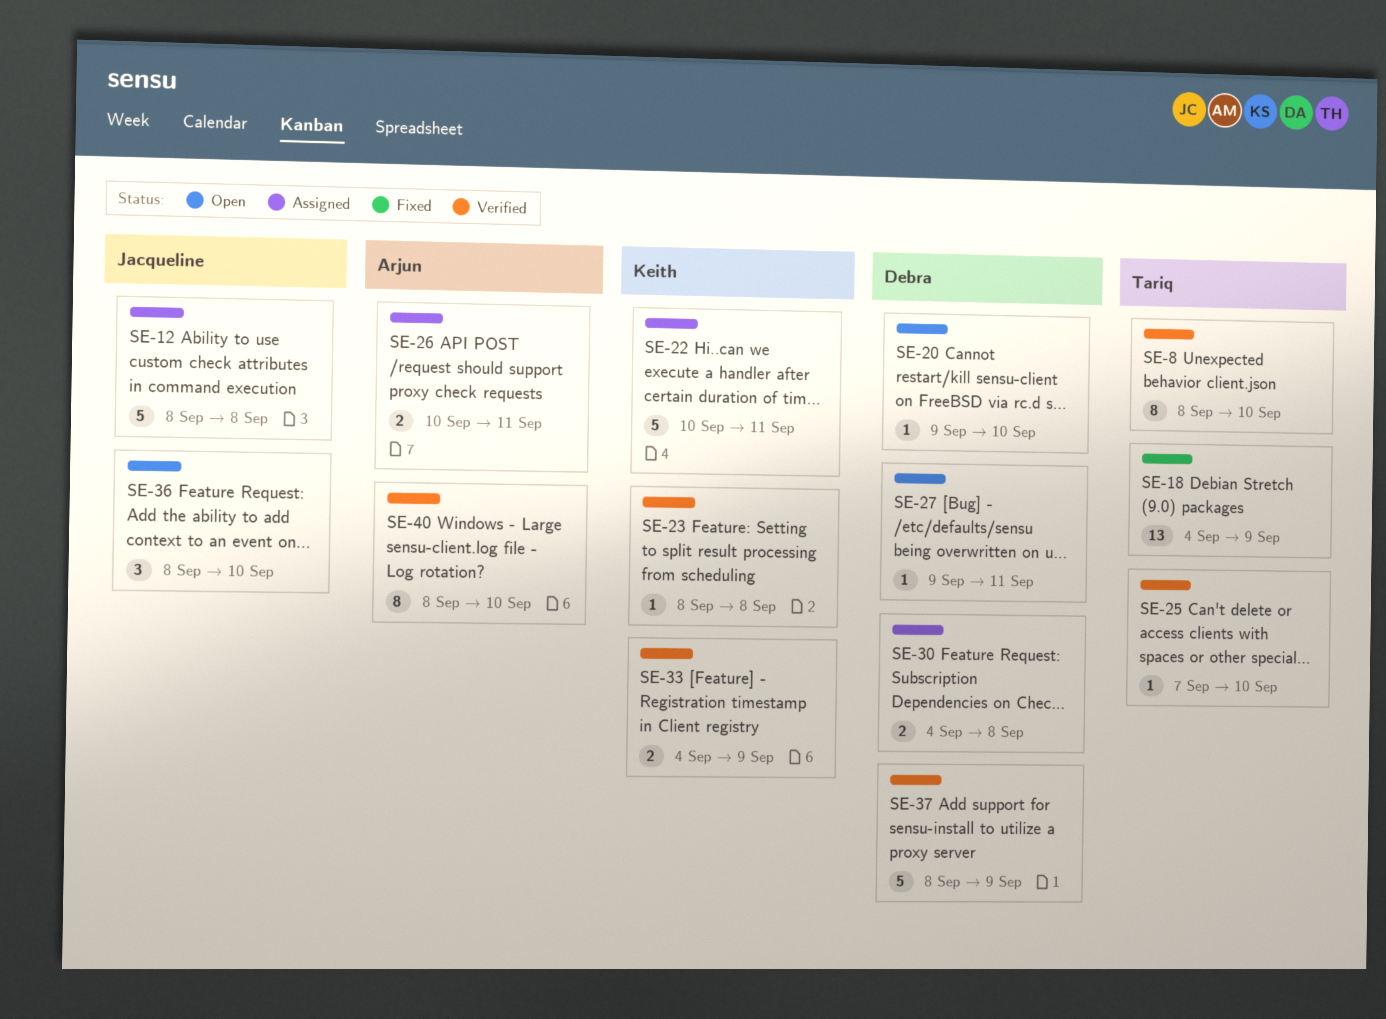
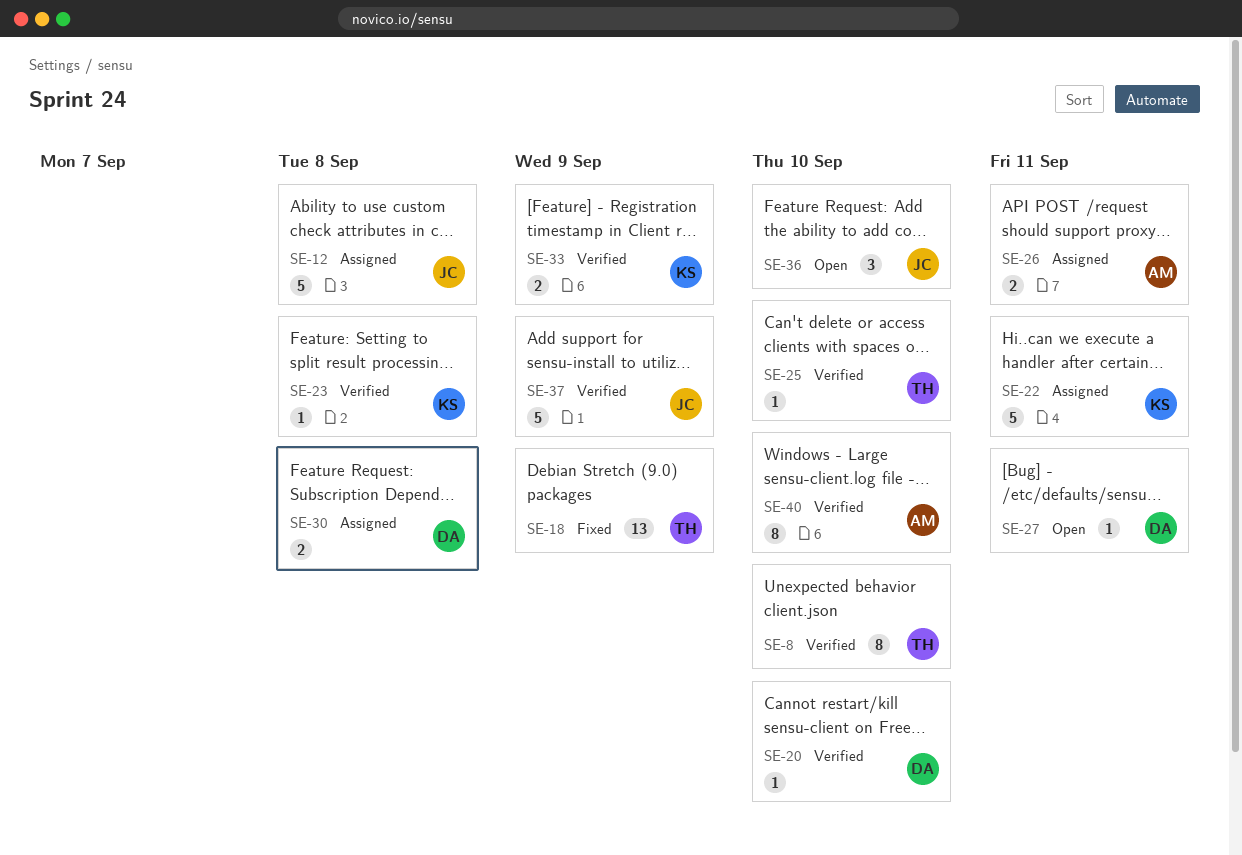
SE-20, status: Open -> Verified
SE-37, owner: Debra -> Jacqueline

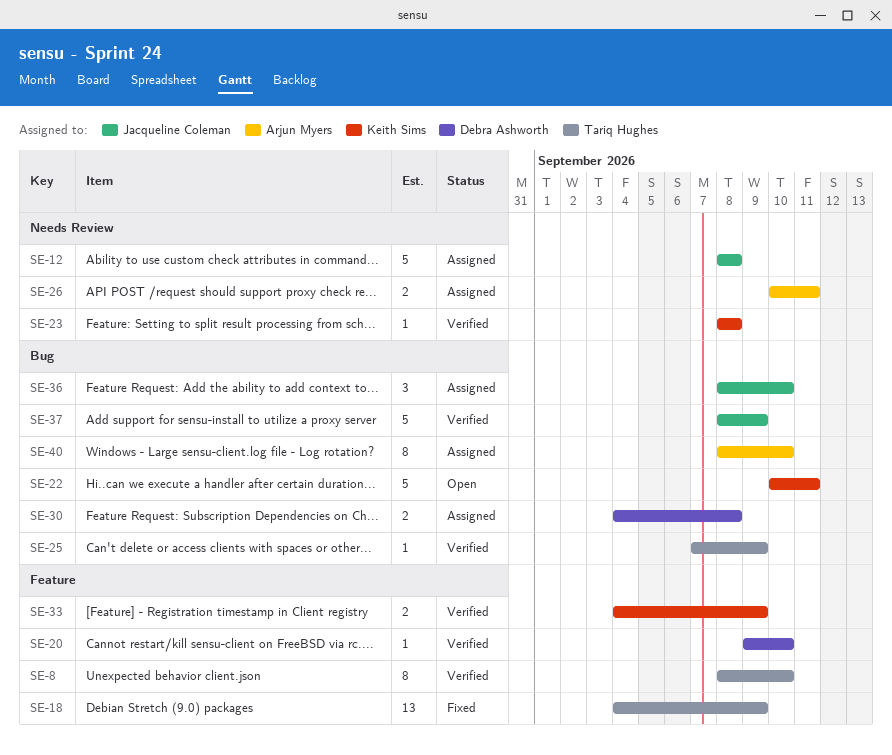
SE-22, status: Assigned -> Open
SE-25, due: Sep 10 -> Sep 9
SE-27: present -> none
SE-36, status: Open -> Assigned
SE-40, status: Verified -> Assigned

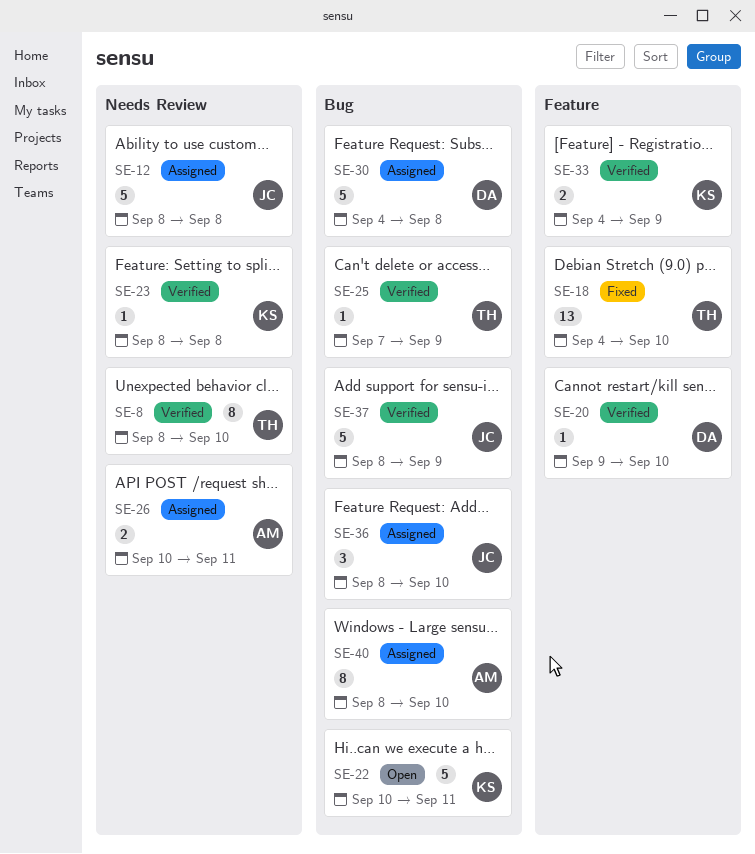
SE-8, label: Feature -> Needs Review
SE-18, due: Sep 9 -> Sep 10
SE-30, estimate: 2 -> 5

